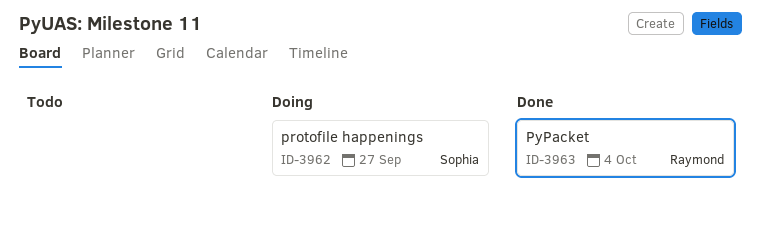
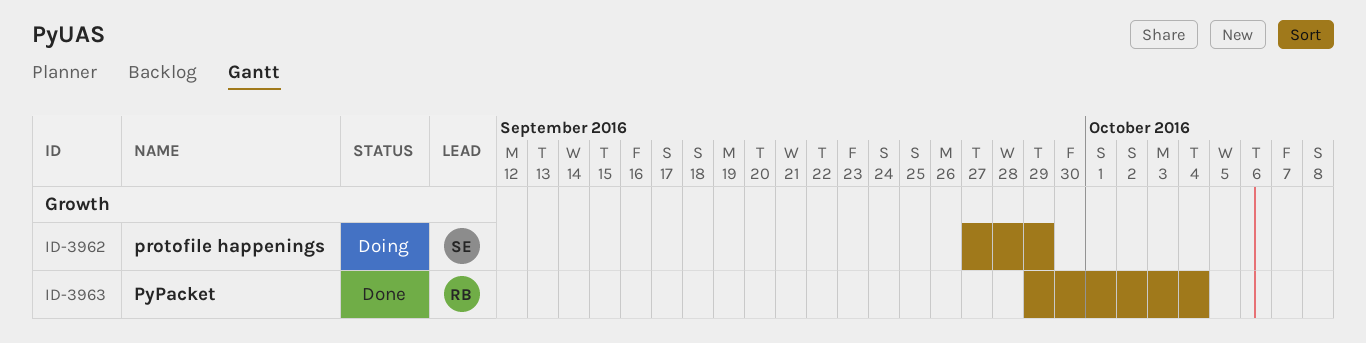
ID-3962, due: Sep 27 -> Sep 29

